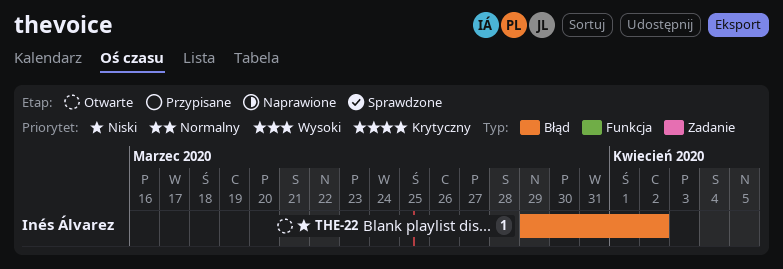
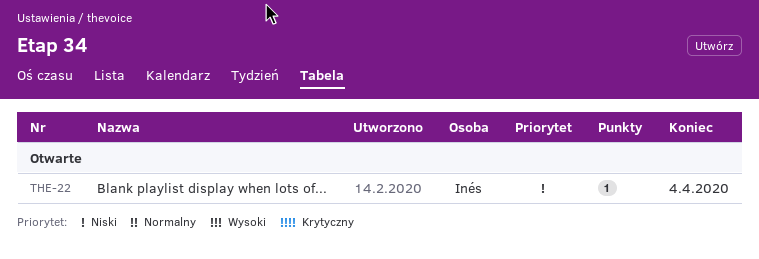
THE-22, due: Apr 2 -> Apr 4

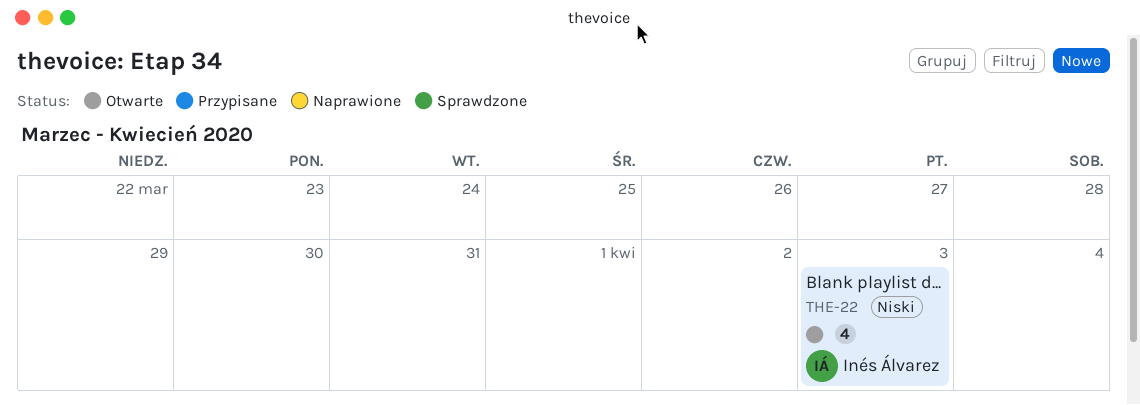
THE-22, estimate: 1 -> 4
THE-22, due: Apr 4 -> Apr 3

